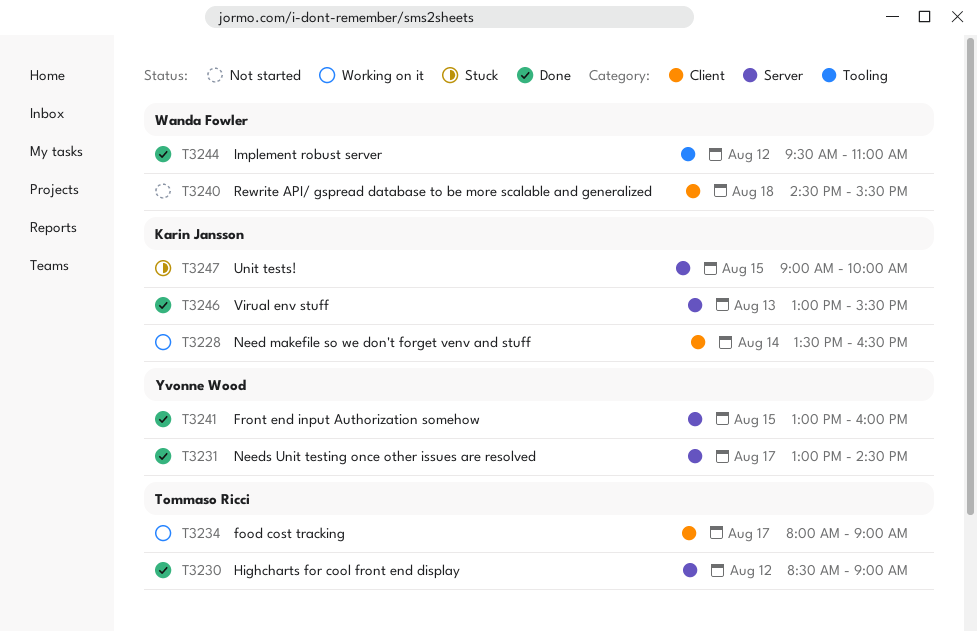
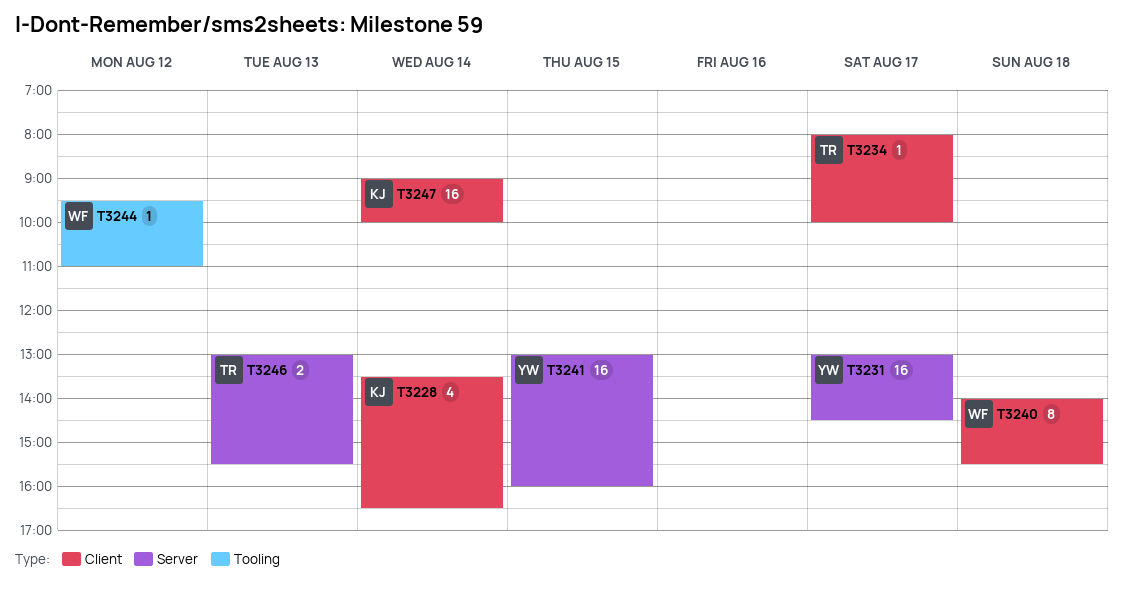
T3230: present -> none
T3234, ends: 09:00 -> 10:00
T3240, begins: 14:30 -> 14:00
T3246, owner: Karin Jansson -> Tommaso Ricci
T3247, label: Server -> Client
T3247, day: Aug 15 -> Aug 14

